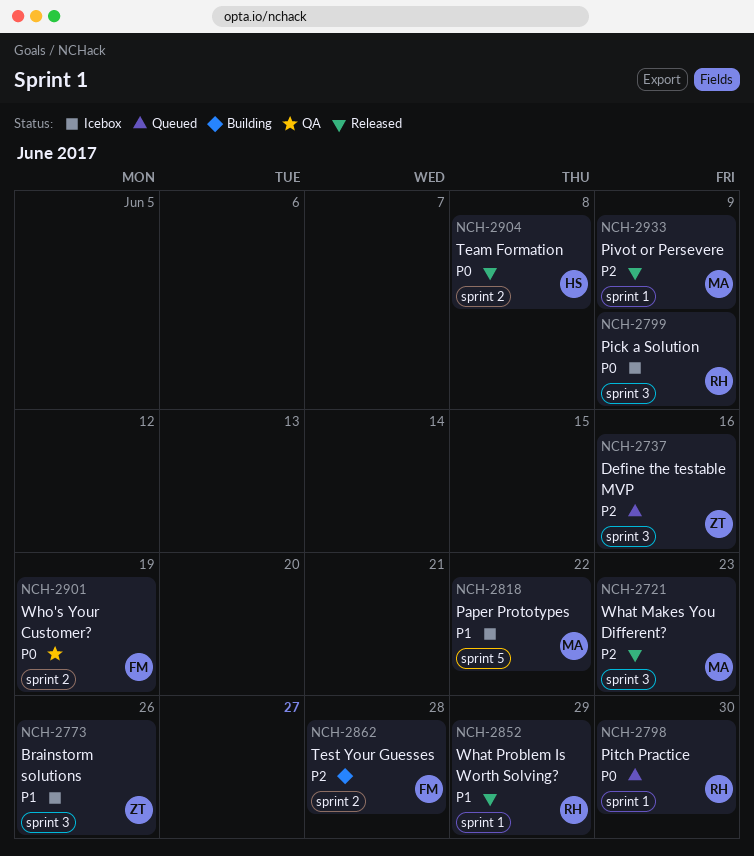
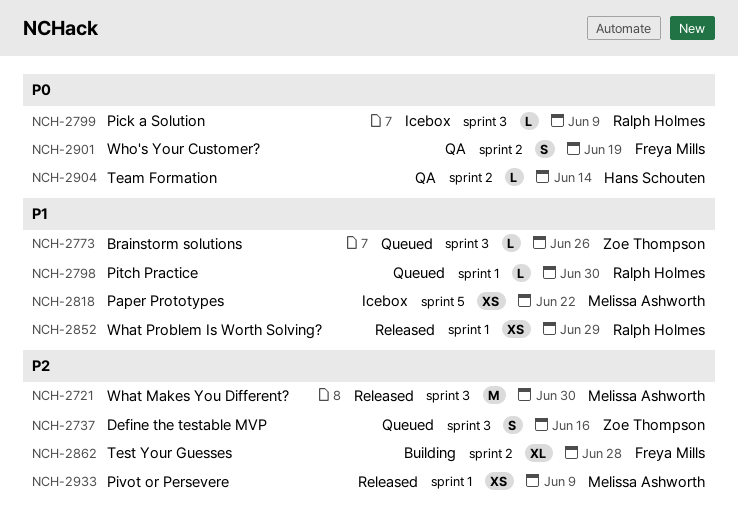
NCH-2721, due: Jun 23 -> Jun 30
NCH-2773, status: Icebox -> Queued
NCH-2798, priority: P0 -> P1
NCH-2904, status: Released -> QA
NCH-2904, due: Jun 8 -> Jun 14

